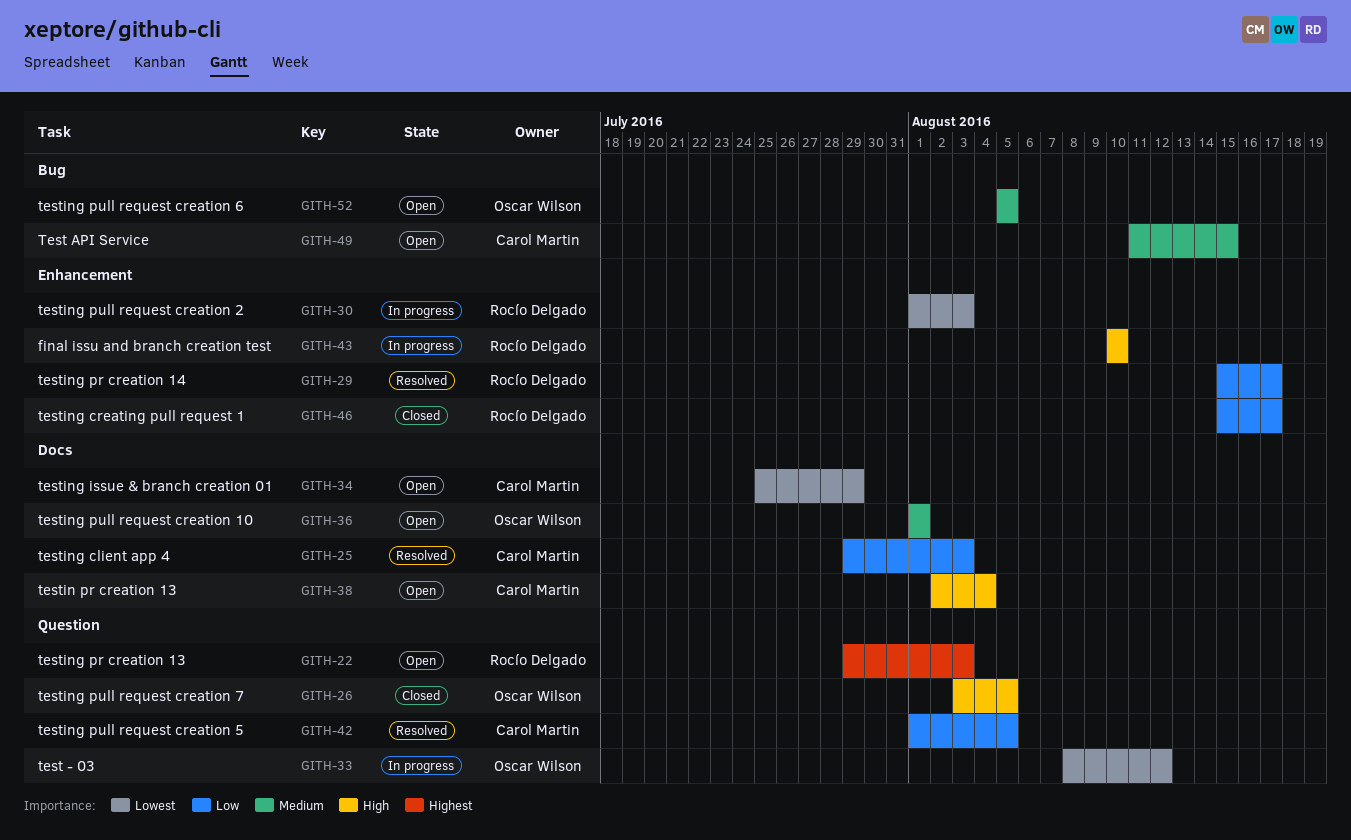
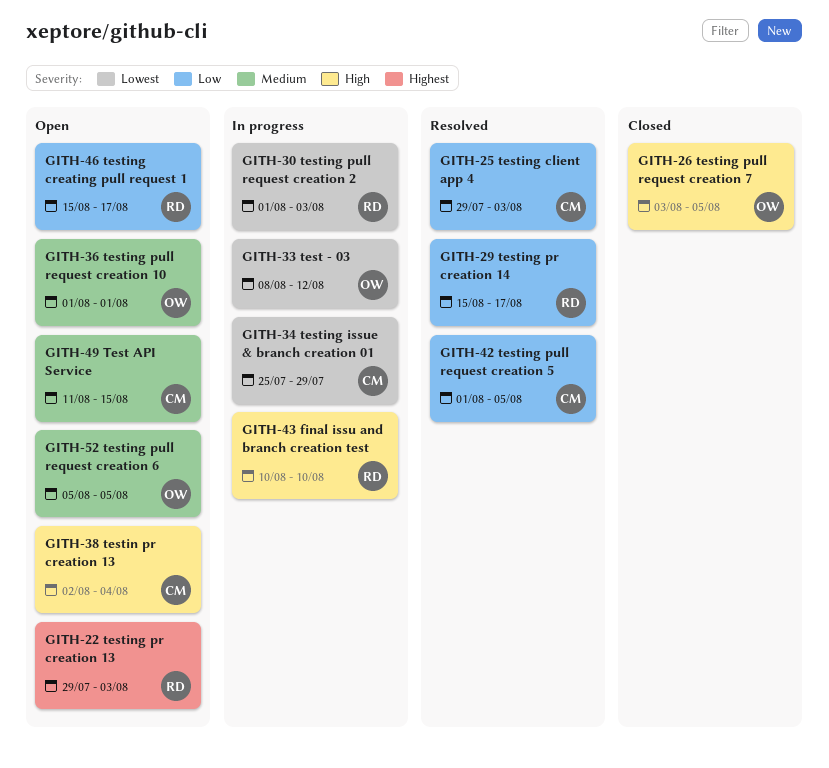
GITH-34, status: Open -> In progress
GITH-46, status: Closed -> Open

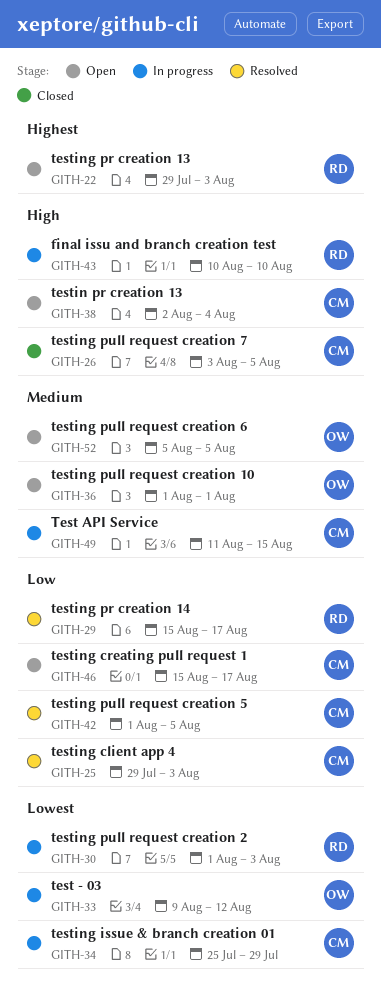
GITH-26, owner: OW -> CM
GITH-33, start: Aug 8 -> Aug 9
GITH-46, owner: RD -> CM
GITH-49, status: Open -> In progress

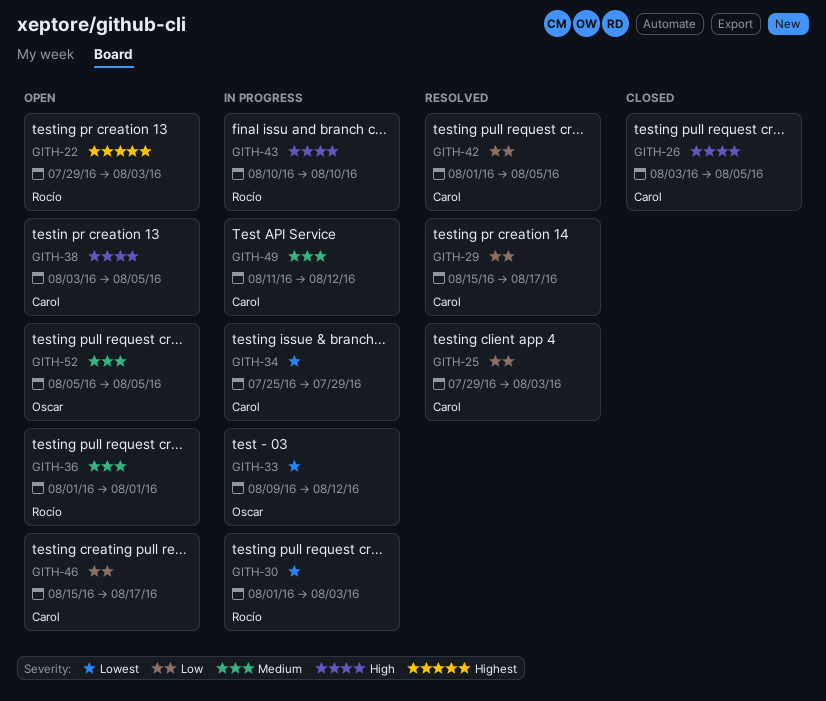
GITH-29, owner: Rocío -> Carol
GITH-36, owner: Oscar -> Rocío
GITH-38, start: Aug 2 -> Aug 3
GITH-38, due: Aug 4 -> Aug 5
GITH-49, due: Aug 15 -> Aug 12

